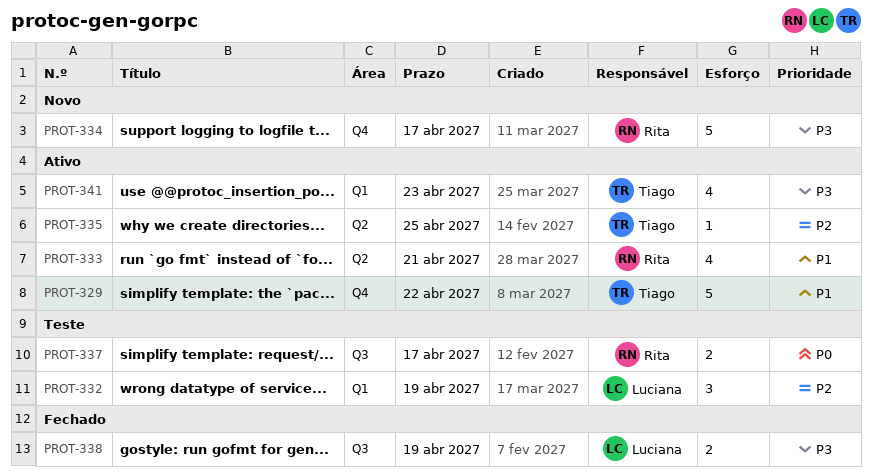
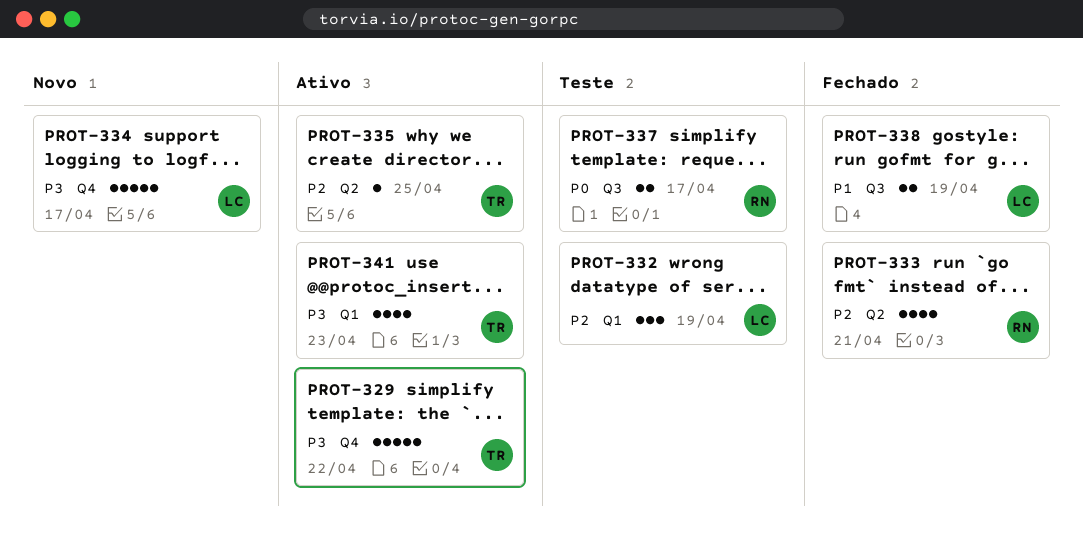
PROT-329, priority: P1 -> P3
PROT-333, status: Ativo -> Fechado
PROT-333, priority: P1 -> P2
PROT-334, owner: Rita -> Luciana
PROT-338, priority: P3 -> P1

